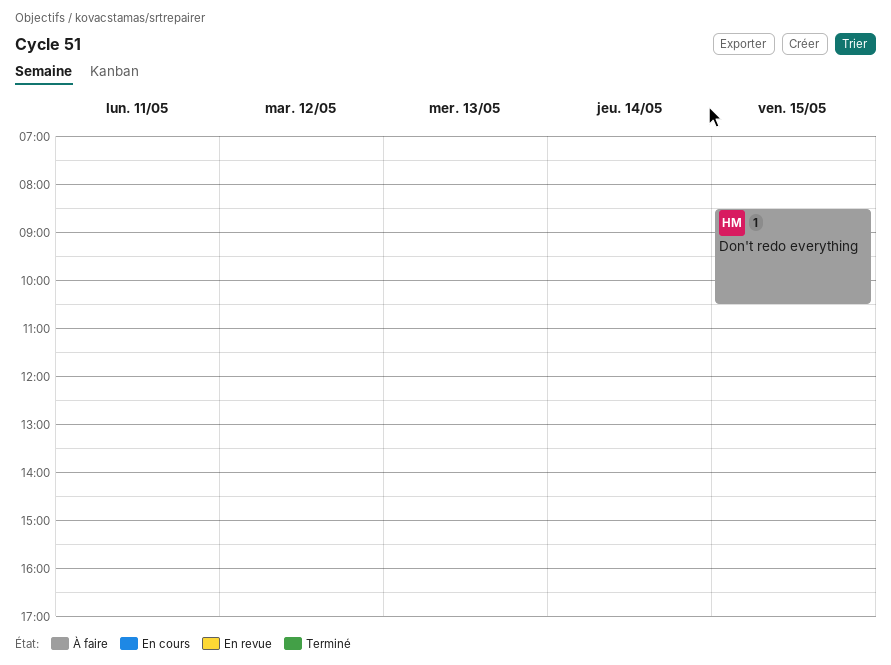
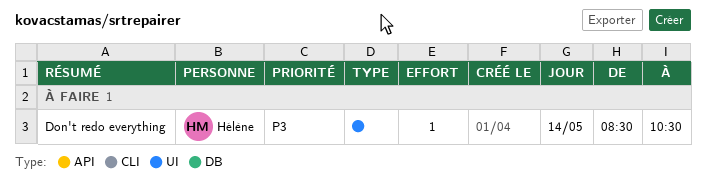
Don't redo everything, day: May 15 -> May 14

